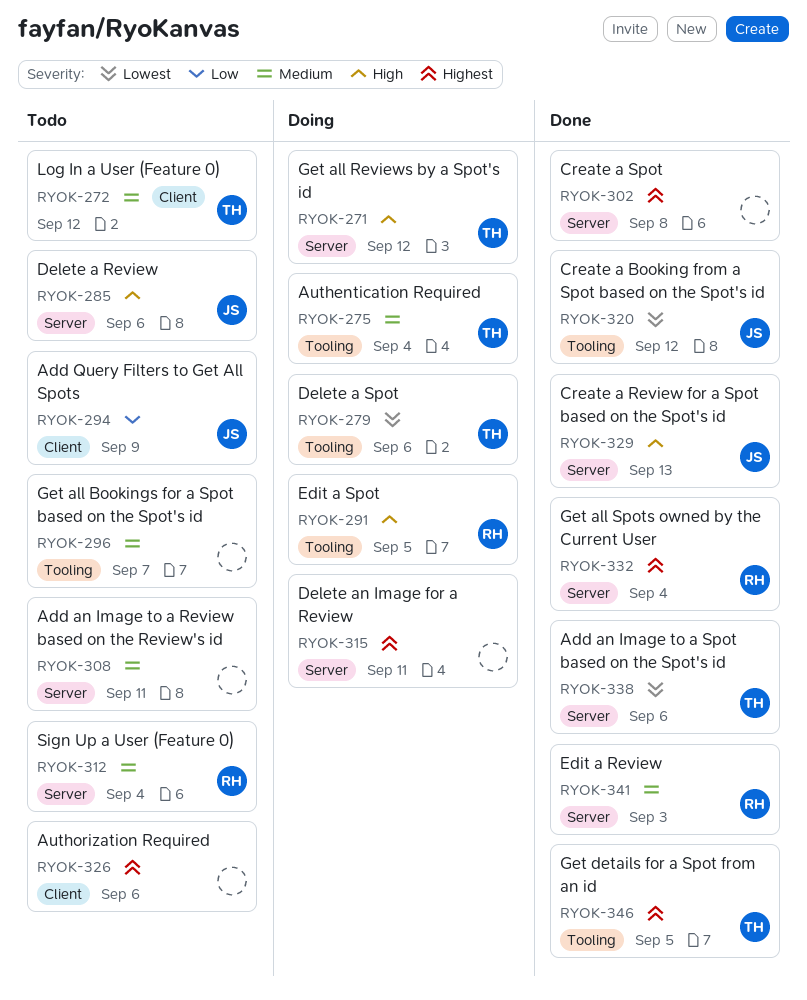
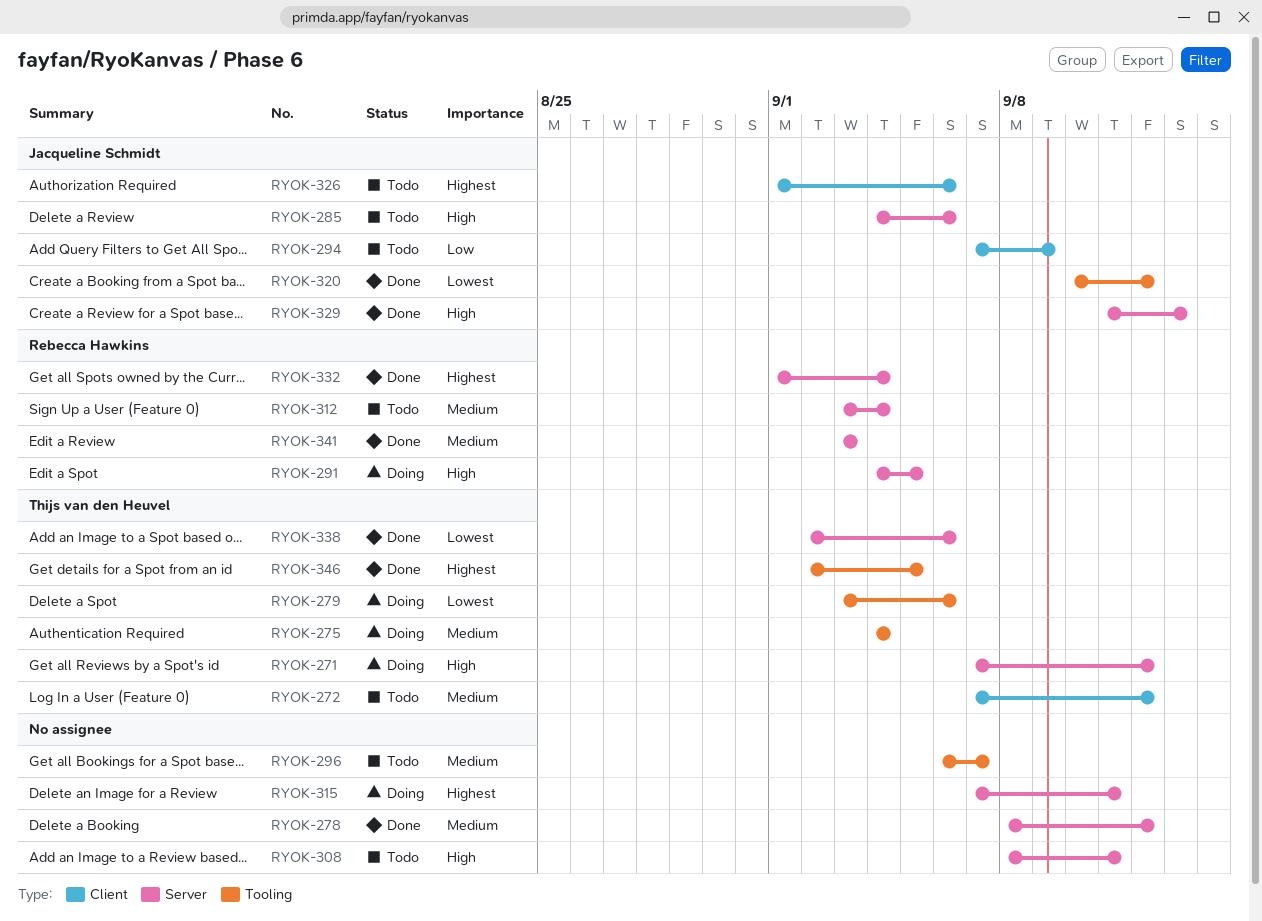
RYOK-278: none -> present
RYOK-291, label: Tooling -> Server
RYOK-302: present -> none
RYOK-308, priority: Medium -> High
RYOK-326, owner: none -> Jacqueline Schmidt

